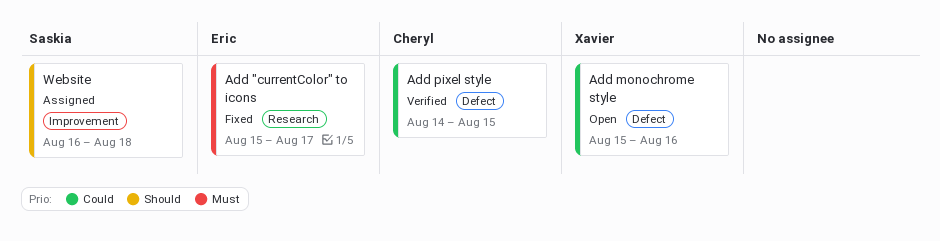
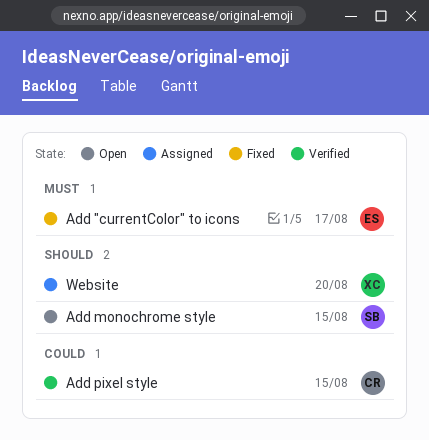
Add monochrome style, owner: Xavier -> Saskia
Add monochrome style, priority: Could -> Should
Add monochrome style, due: Aug 16 -> Aug 15
Website, owner: Saskia -> Xavier
Website, due: Aug 18 -> Aug 20

